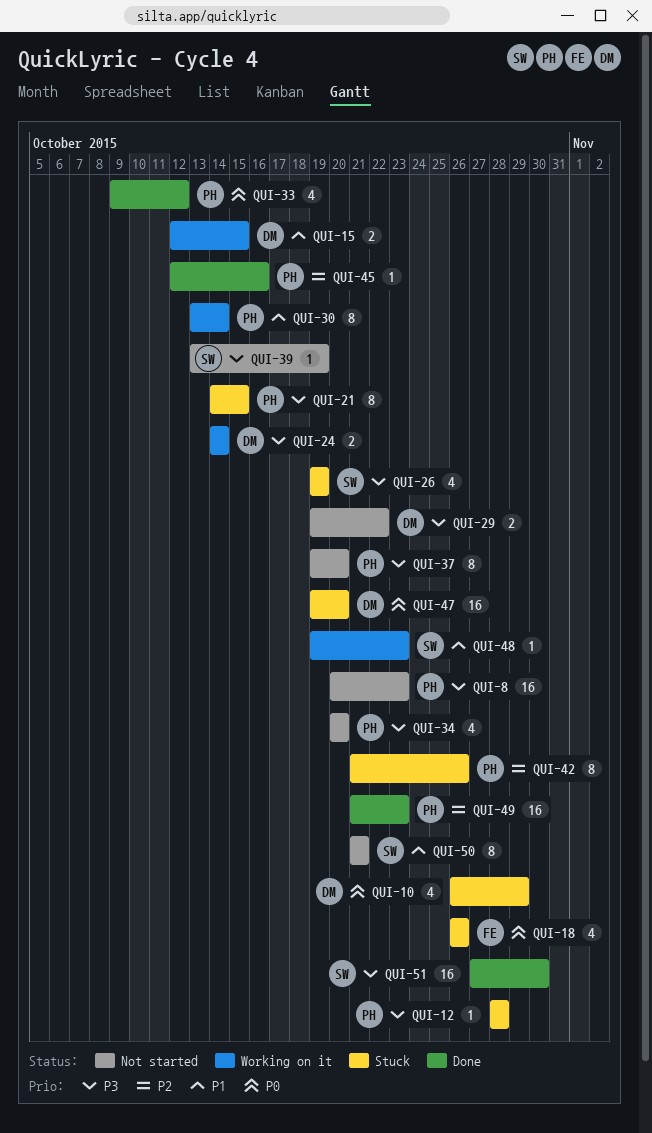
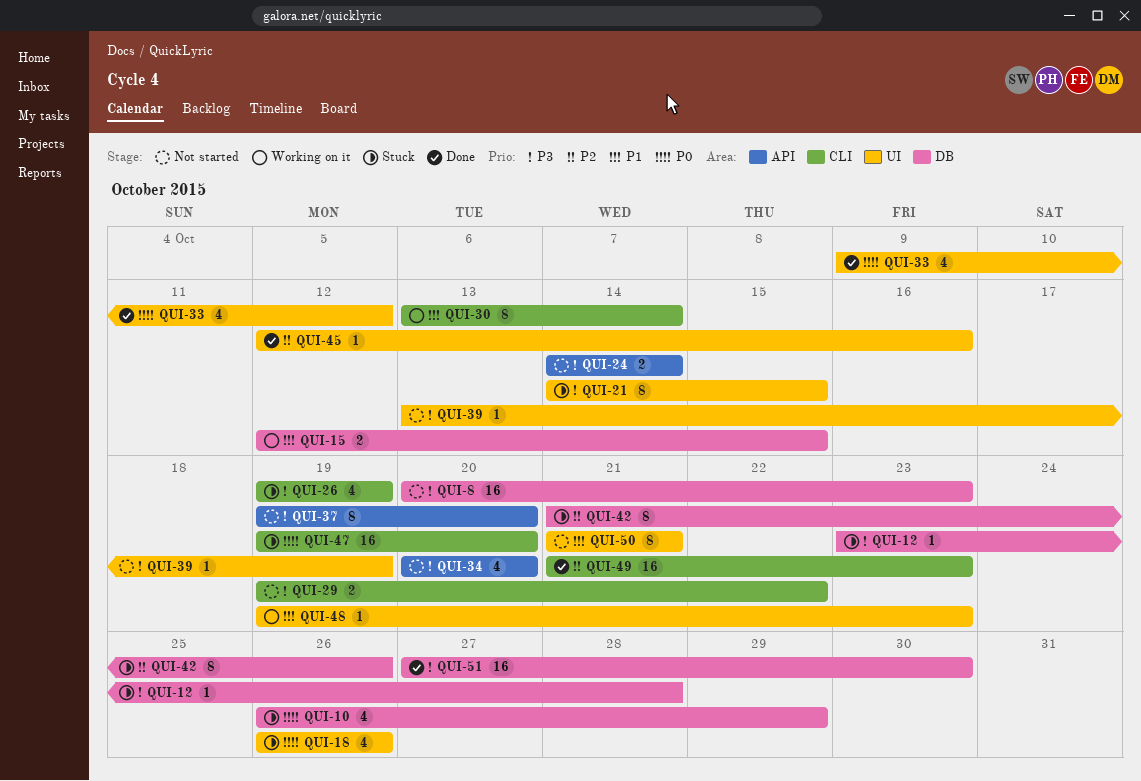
QUI-12, start: Oct 28 -> Oct 23
QUI-24, status: Working on it -> Not started

